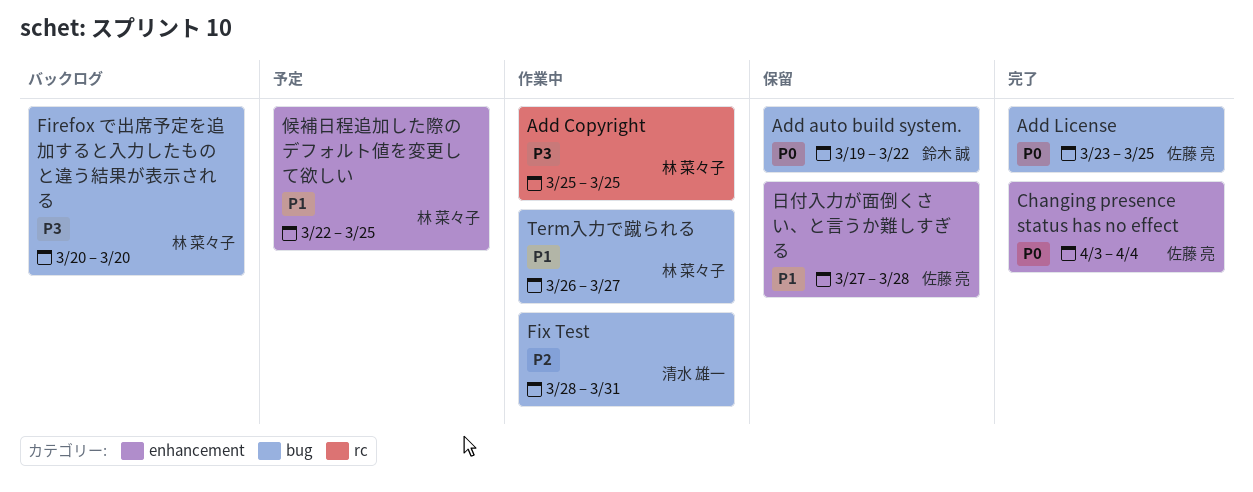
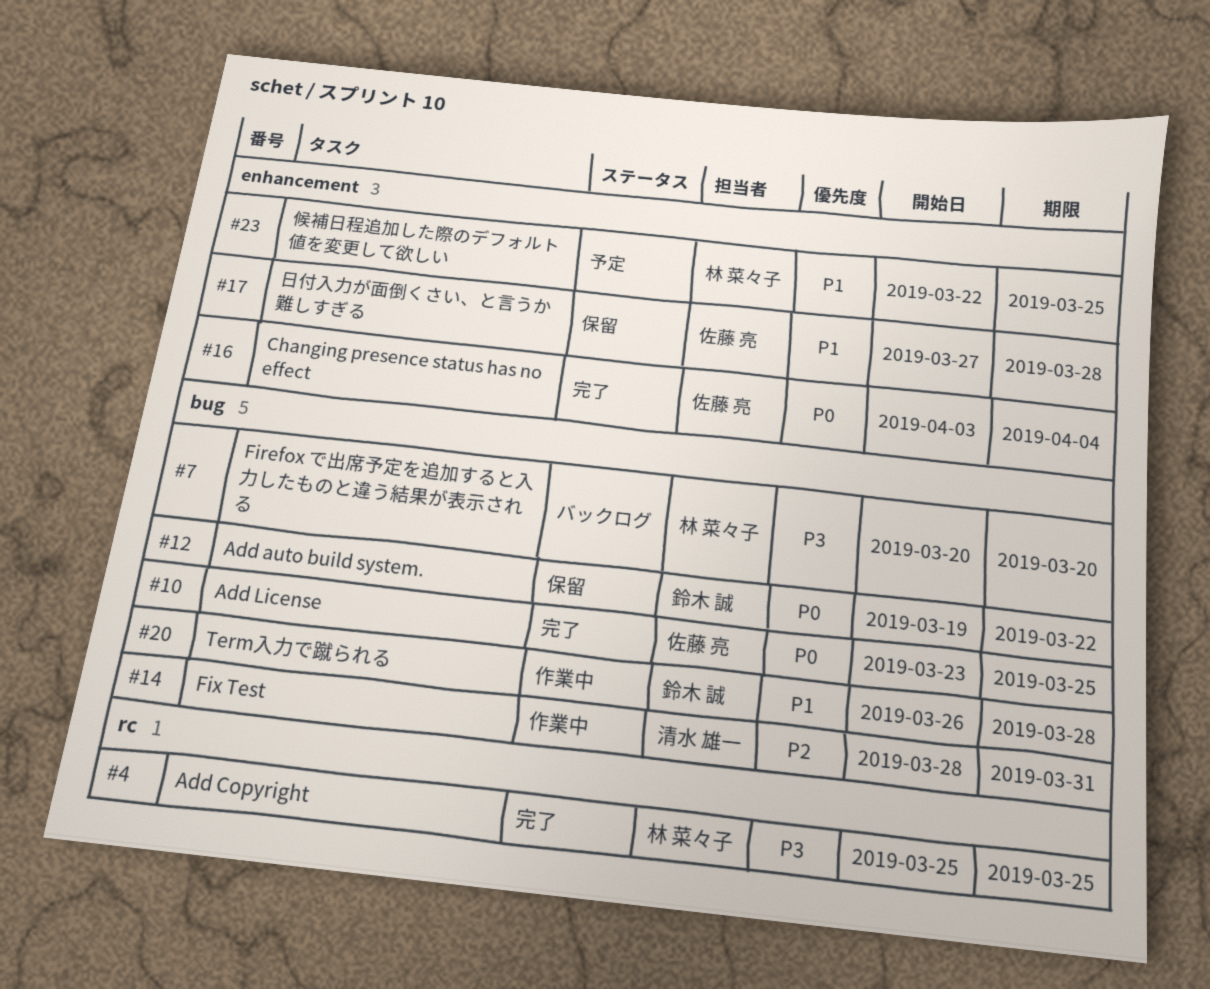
Add Copyright, status: 作業中 -> 完了
Term入力で蹴られる, owner: 林 菜々子 -> 鈴木 誠
Term入力で蹴られる, due: Mar 27 -> Mar 28

